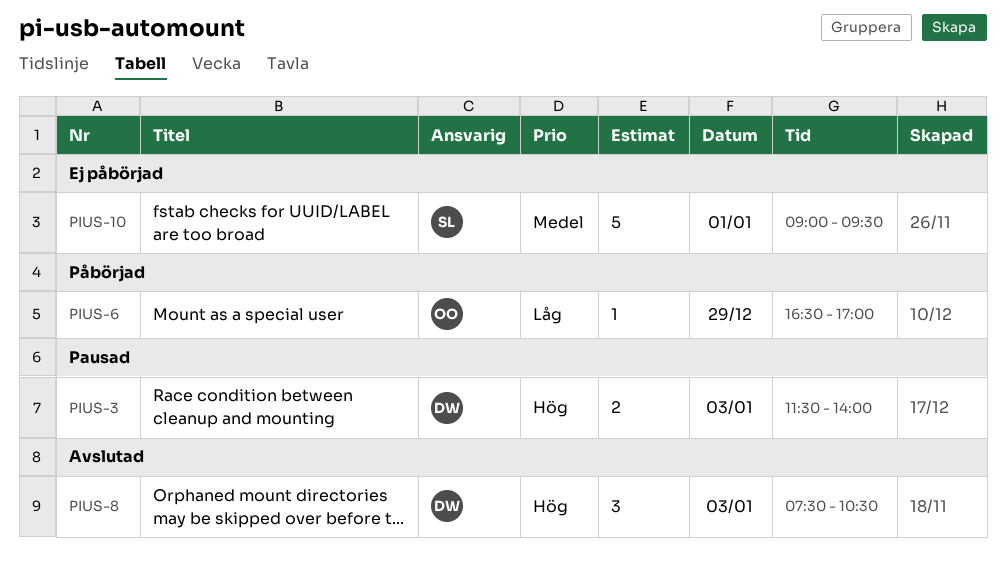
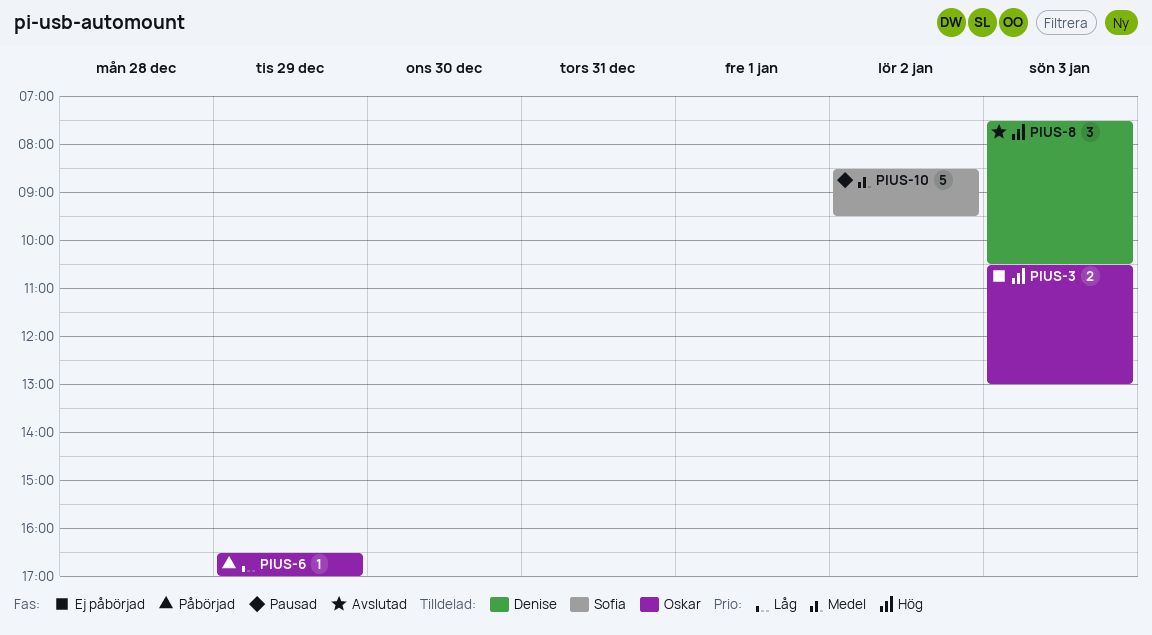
PIUS-3, status: Pausad -> Ej påbörjad
PIUS-3, owner: Denise -> Oskar
PIUS-3, begins: 11:30 -> 10:30
PIUS-3, ends: 14:00 -> 13:00
PIUS-10, status: Ej påbörjad -> Pausad
PIUS-10, day: Jan 1 -> Jan 2
PIUS-10, begins: 09:00 -> 08:30

